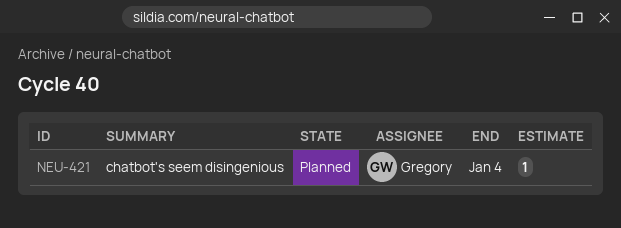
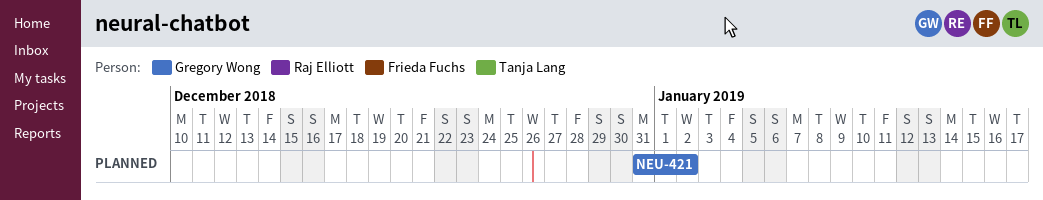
NEU-421, due: Jan 4 -> Jan 2

